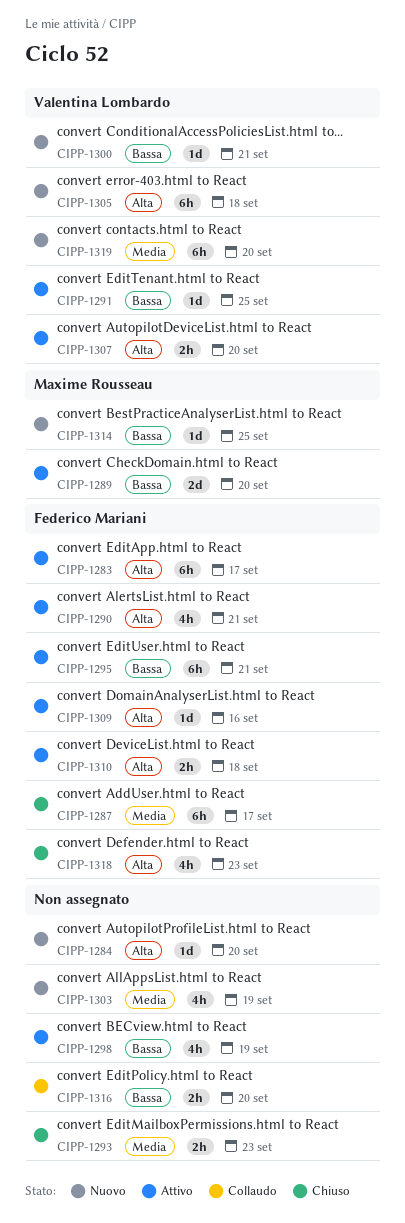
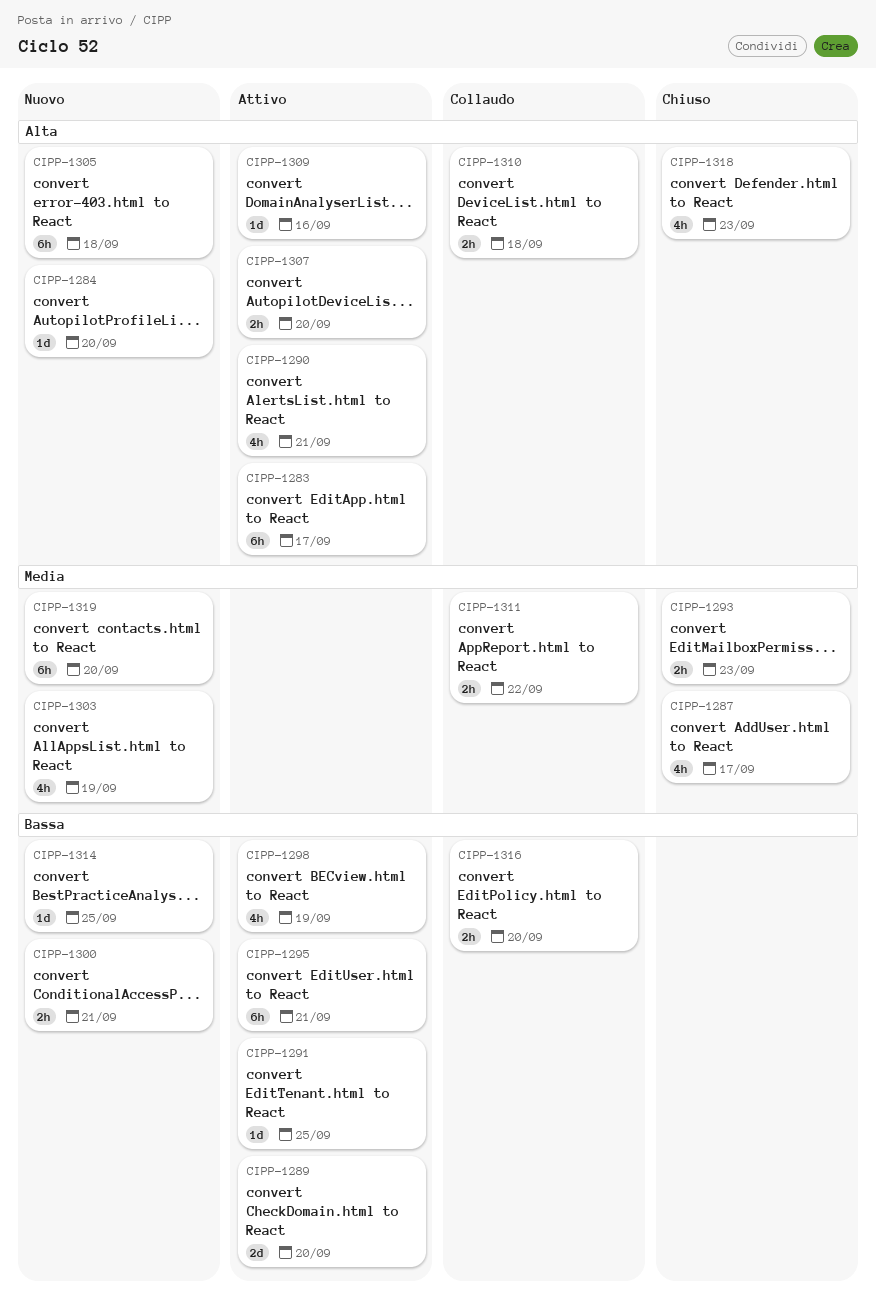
CIPP-1287, estimate: 6h -> 4h
CIPP-1300, estimate: 1d -> 2h
CIPP-1310, status: Attivo -> Collaudo
CIPP-1311: none -> present

